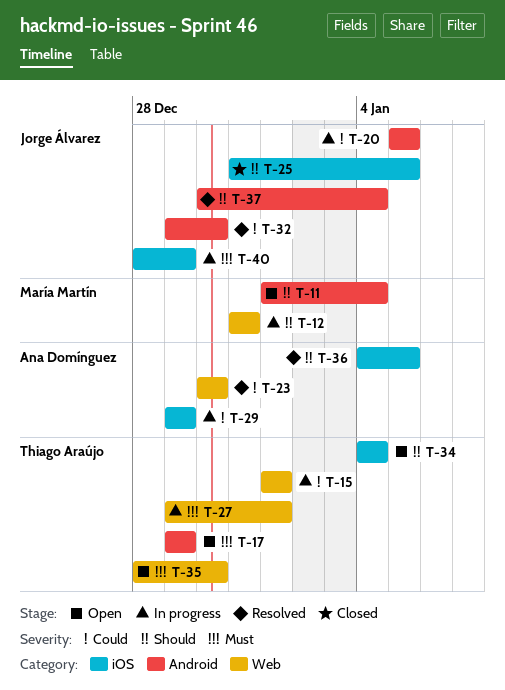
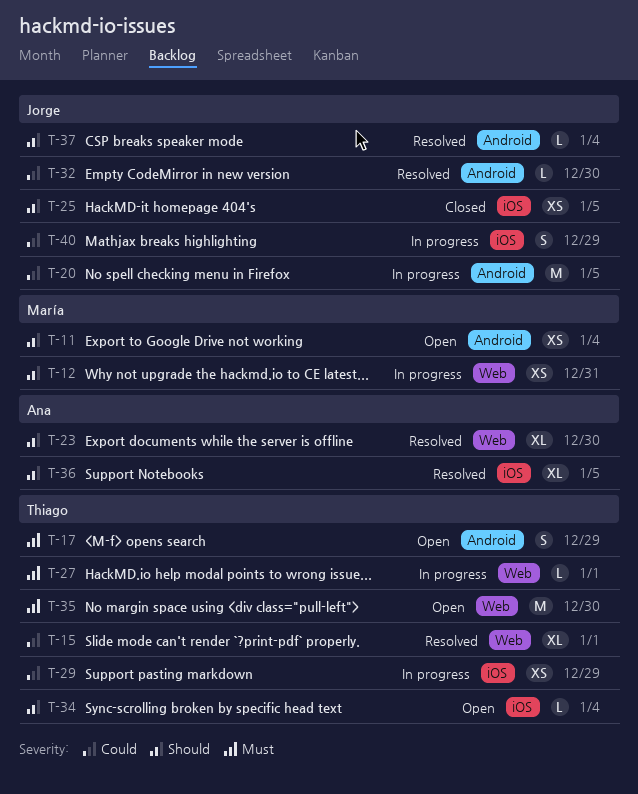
T-15, status: In progress -> Resolved
T-23, priority: Could -> Should
T-29, owner: Ana Domínguez -> Thiago Araújo
T-40, priority: Must -> Could

